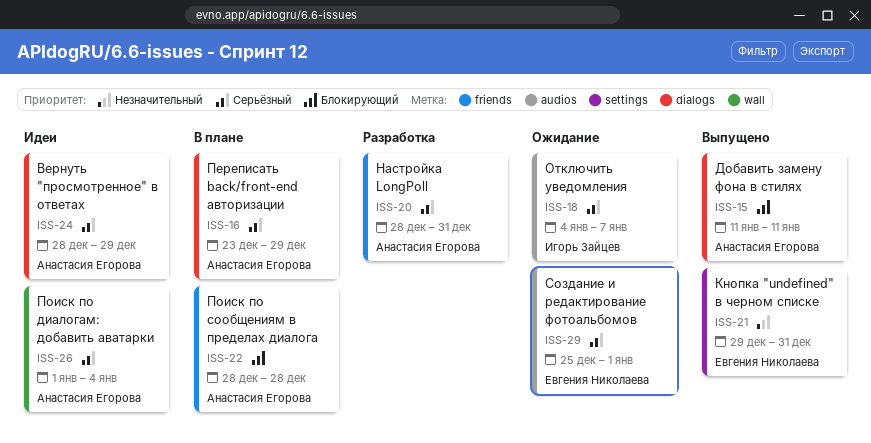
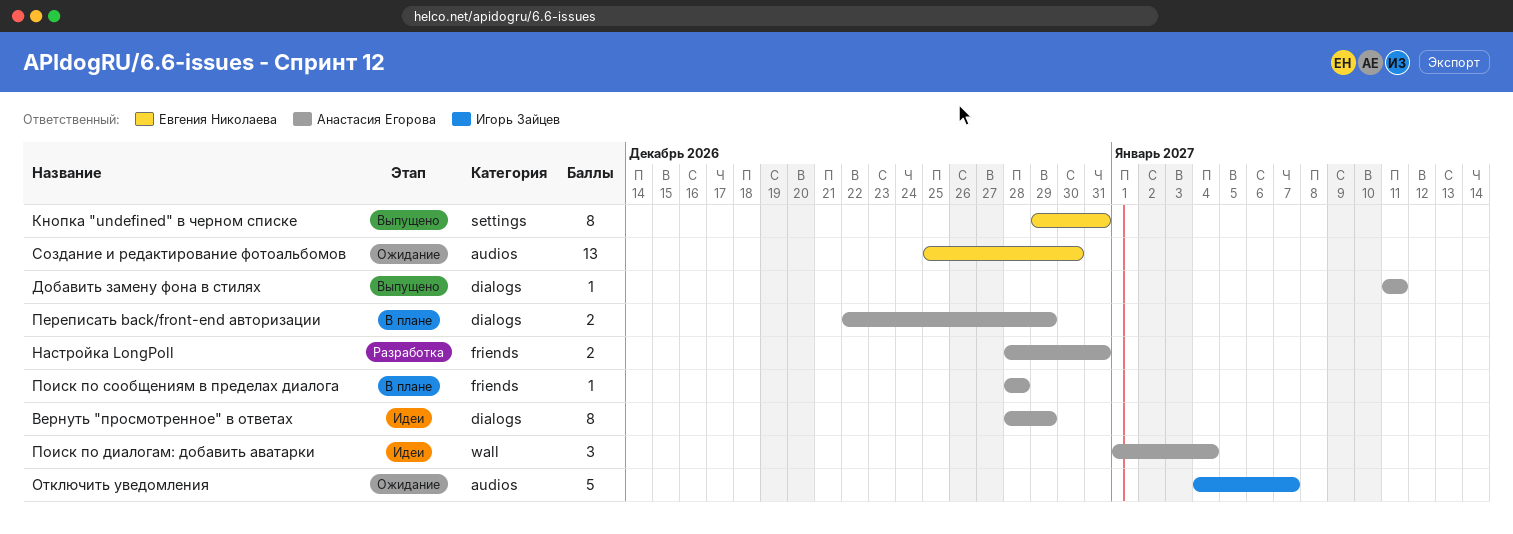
Переписать back/front-end авторизации, start: Dec 23 -> Dec 22
Создание и редактирование фотоальбомов, due: Jan 1 -> Dec 30

